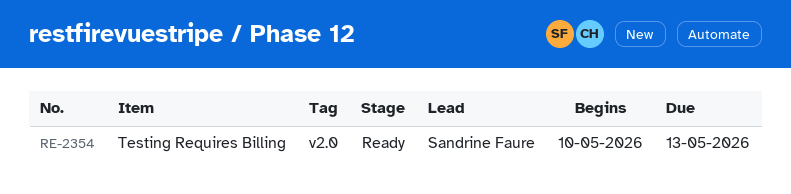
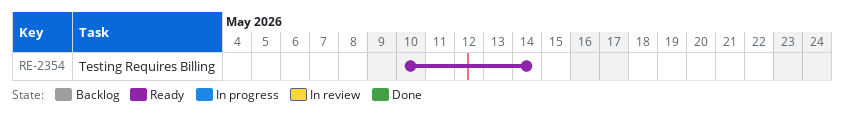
RE-2354, due: May 13 -> May 14

